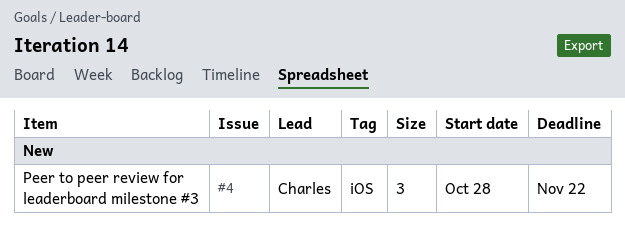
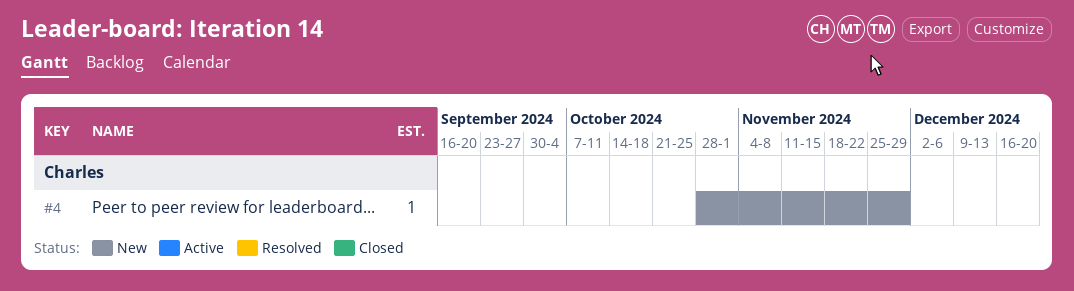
#4, estimate: 3 -> 1
#4, due: Nov 22 -> Nov 29

